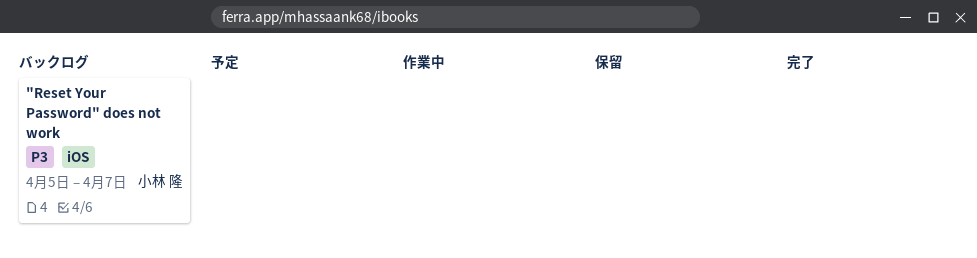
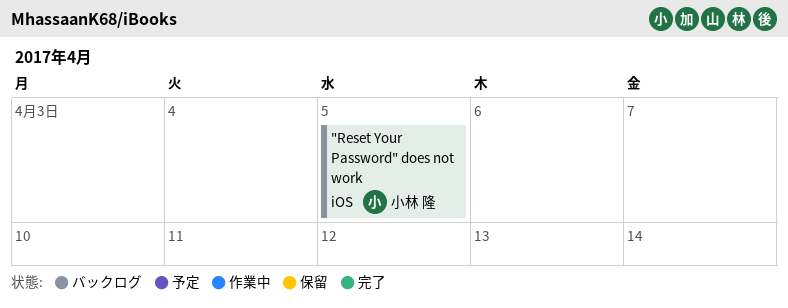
"Reset Your Password" does not work, due: Apr 7 -> Apr 5

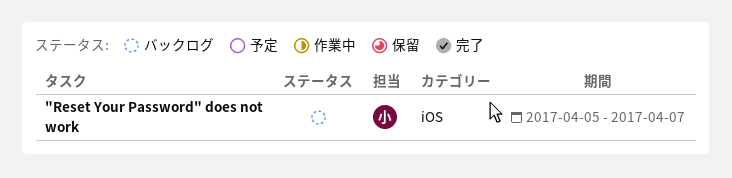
"Reset Your Password" does not work, due: Apr 5 -> Apr 7

